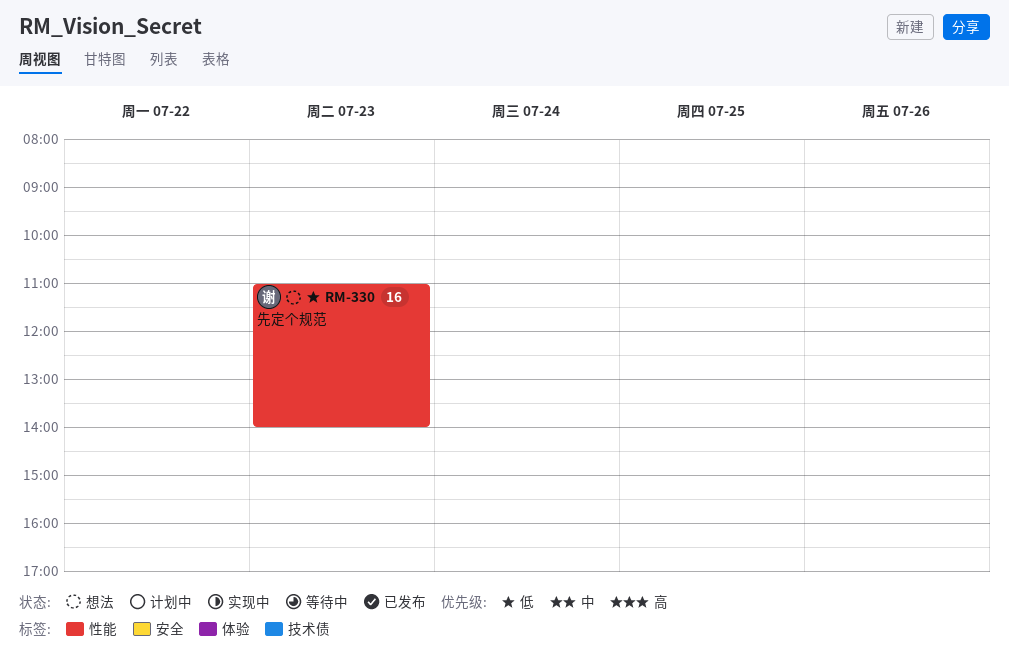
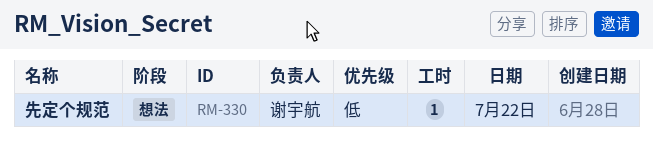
RM-330, estimate: 16 -> 1
RM-330, day: Jul 23 -> Jul 22

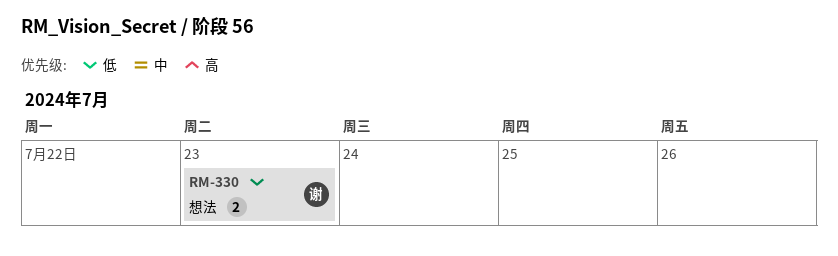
RM-330, estimate: 1 -> 2
RM-330, day: Jul 22 -> Jul 23

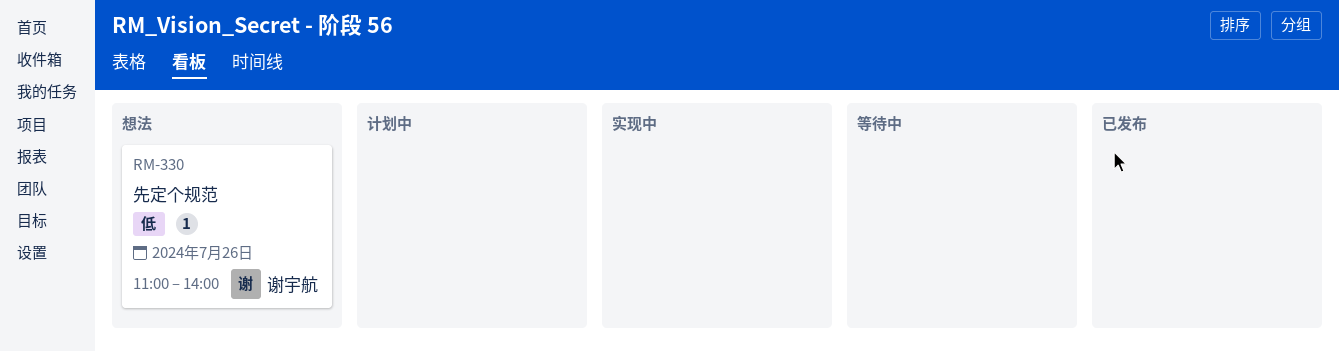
RM-330, estimate: 2 -> 1
RM-330, day: Jul 23 -> Jul 26

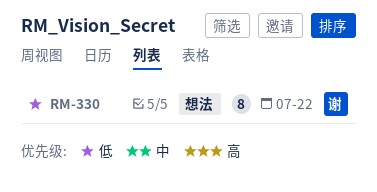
RM-330, estimate: 1 -> 8
RM-330, day: Jul 26 -> Jul 22

